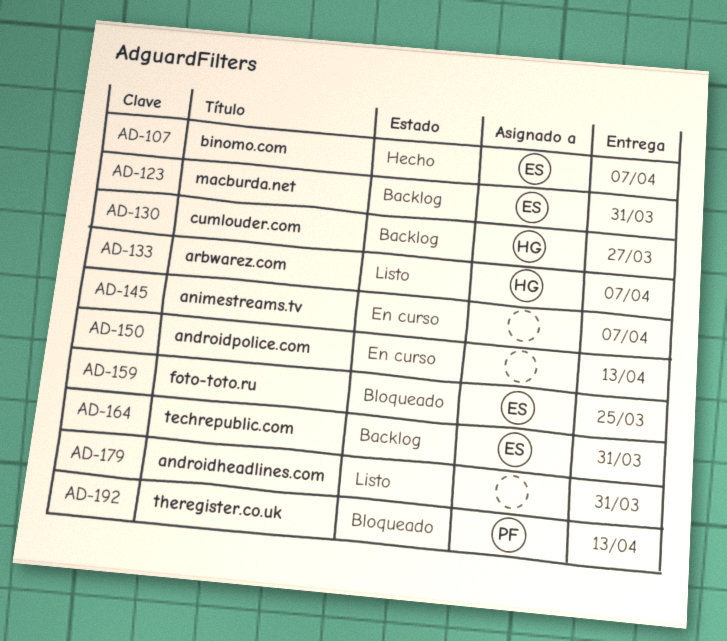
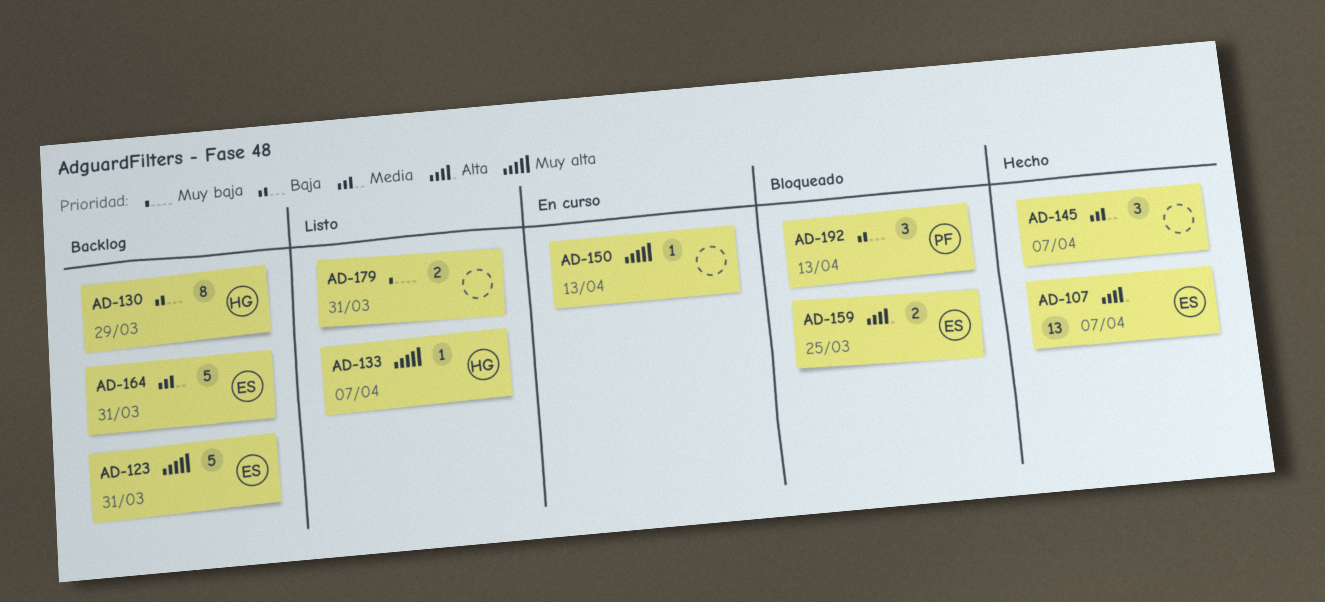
AD-130, due: Mar 27 -> Mar 29
AD-145, status: En curso -> Hecho

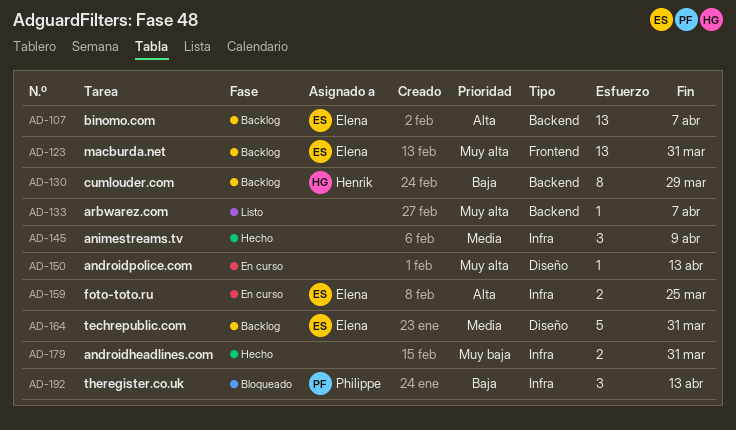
AD-107, status: Hecho -> Backlog
AD-123, estimate: 5 -> 13
AD-133, owner: Henrik -> none
AD-145, due: Apr 7 -> Apr 9
AD-159, status: Bloqueado -> En curso
AD-179, status: Listo -> Hecho

